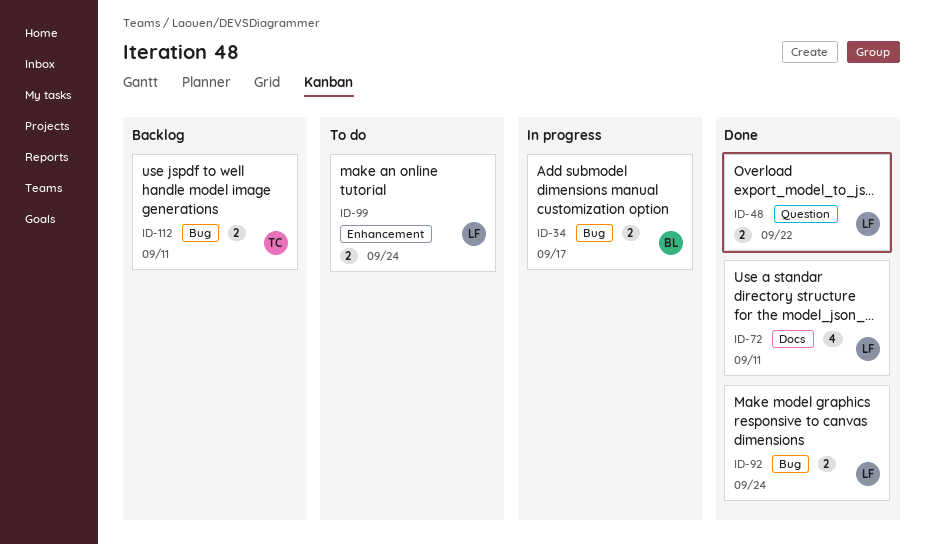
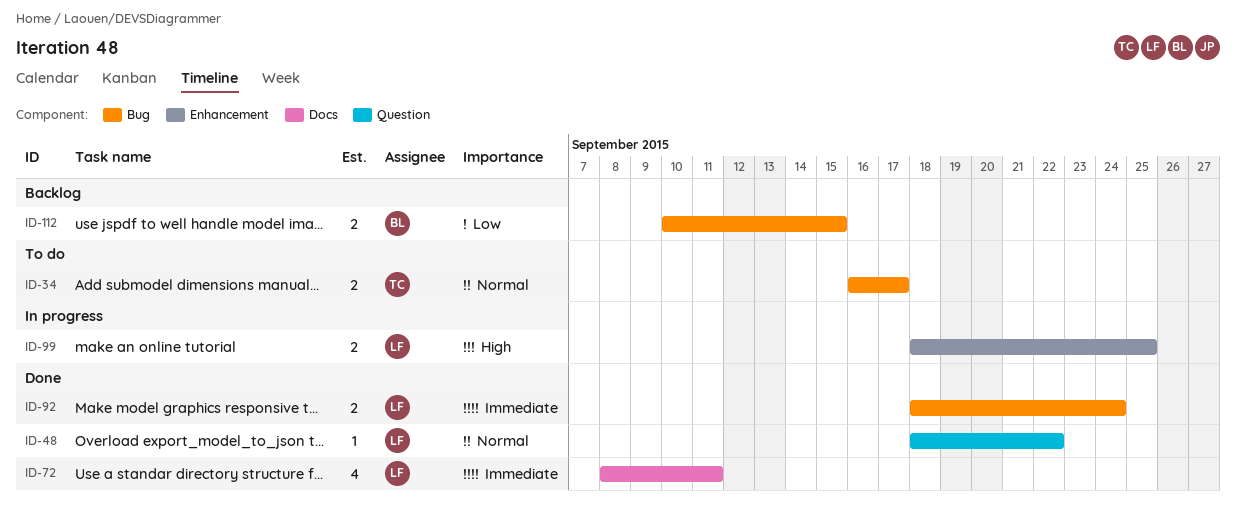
ID-34, status: In progress -> To do
ID-34, owner: BL -> TC
ID-48, estimate: 2 -> 1
ID-99, status: To do -> In progress
ID-99, due: Sep 24 -> Sep 25
ID-112, owner: TC -> BL
ID-112, due: Sep 11 -> Sep 15

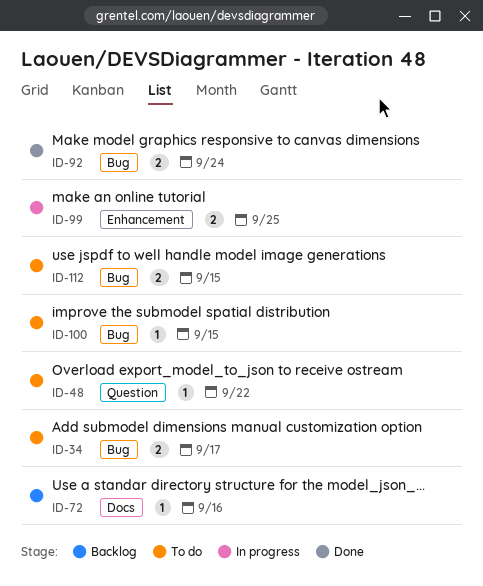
ID-48, status: Done -> To do
ID-72, status: Done -> Backlog
ID-72, estimate: 4 -> 1
ID-72, due: Sep 11 -> Sep 16
ID-100: none -> present
ID-112, status: Backlog -> To do

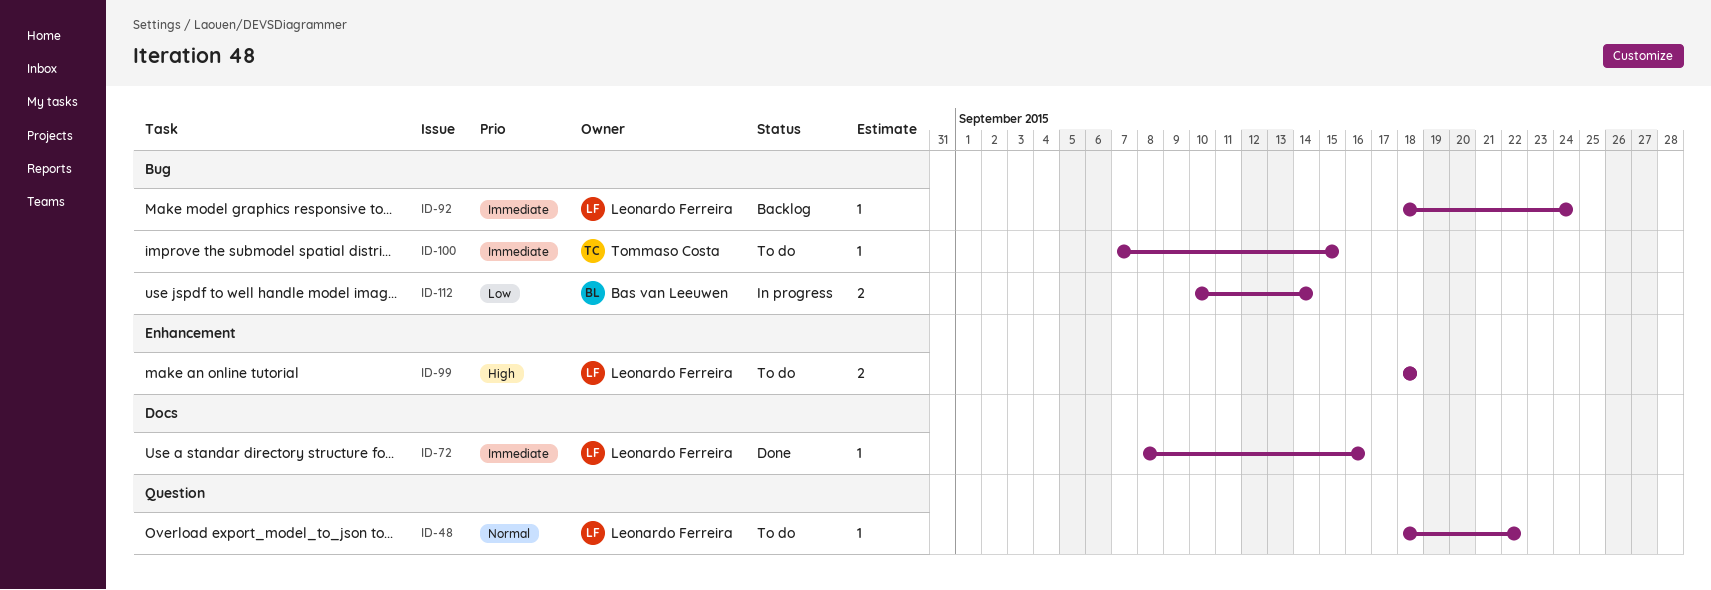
ID-34: present -> none
ID-72, status: Backlog -> Done
ID-92, status: Done -> Backlog
ID-92, estimate: 2 -> 1
ID-99, status: In progress -> To do
ID-99, due: Sep 25 -> Sep 18
ID-112, status: To do -> In progress
ID-112, due: Sep 15 -> Sep 14

